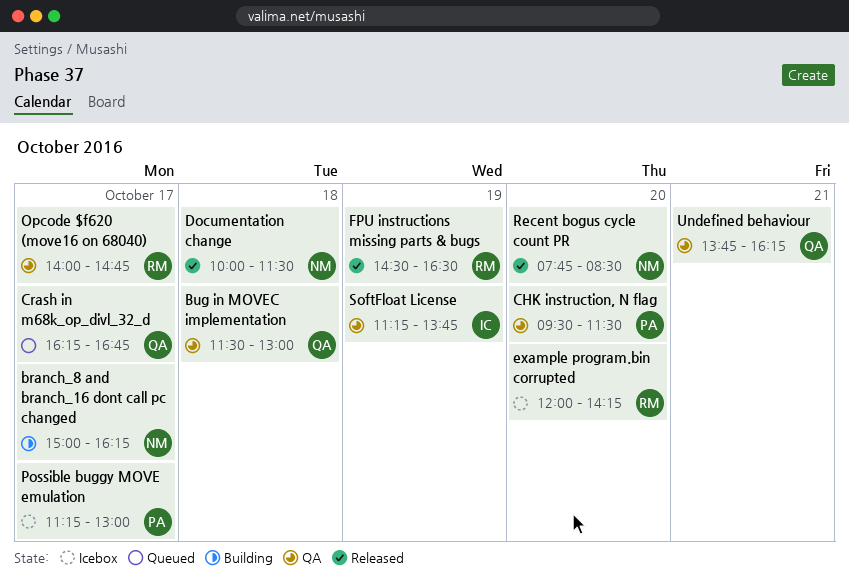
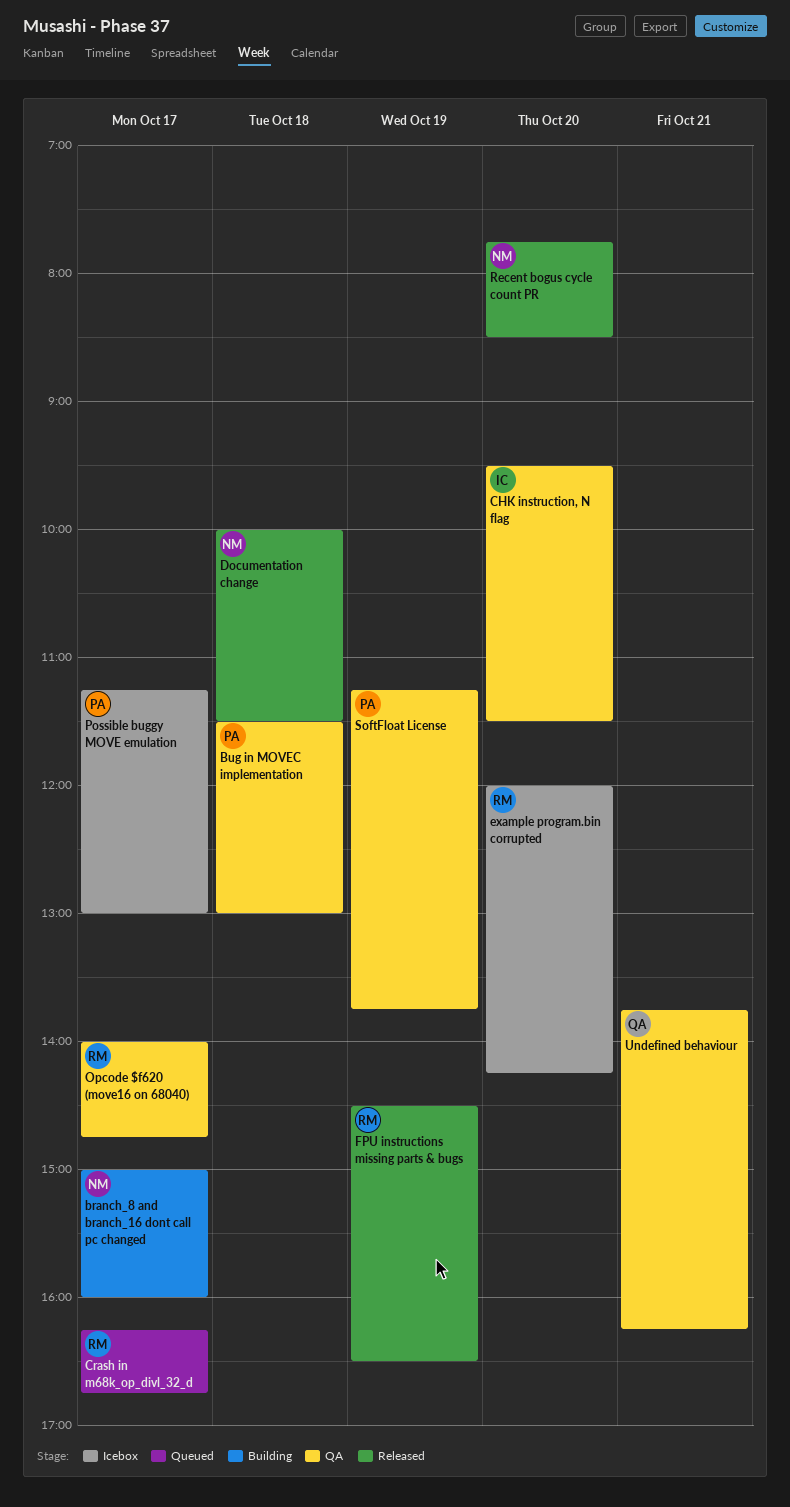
branch_8 and branch_16 dont call pc changed, ends: 16:15 -> 16:00
Bug in MOVEC implementation, owner: QA -> PA
CHK instruction, N flag, owner: PA -> IC
Crash in m68k_op_divl_32_d, owner: QA -> RM
SoftFloat License, owner: IC -> PA

